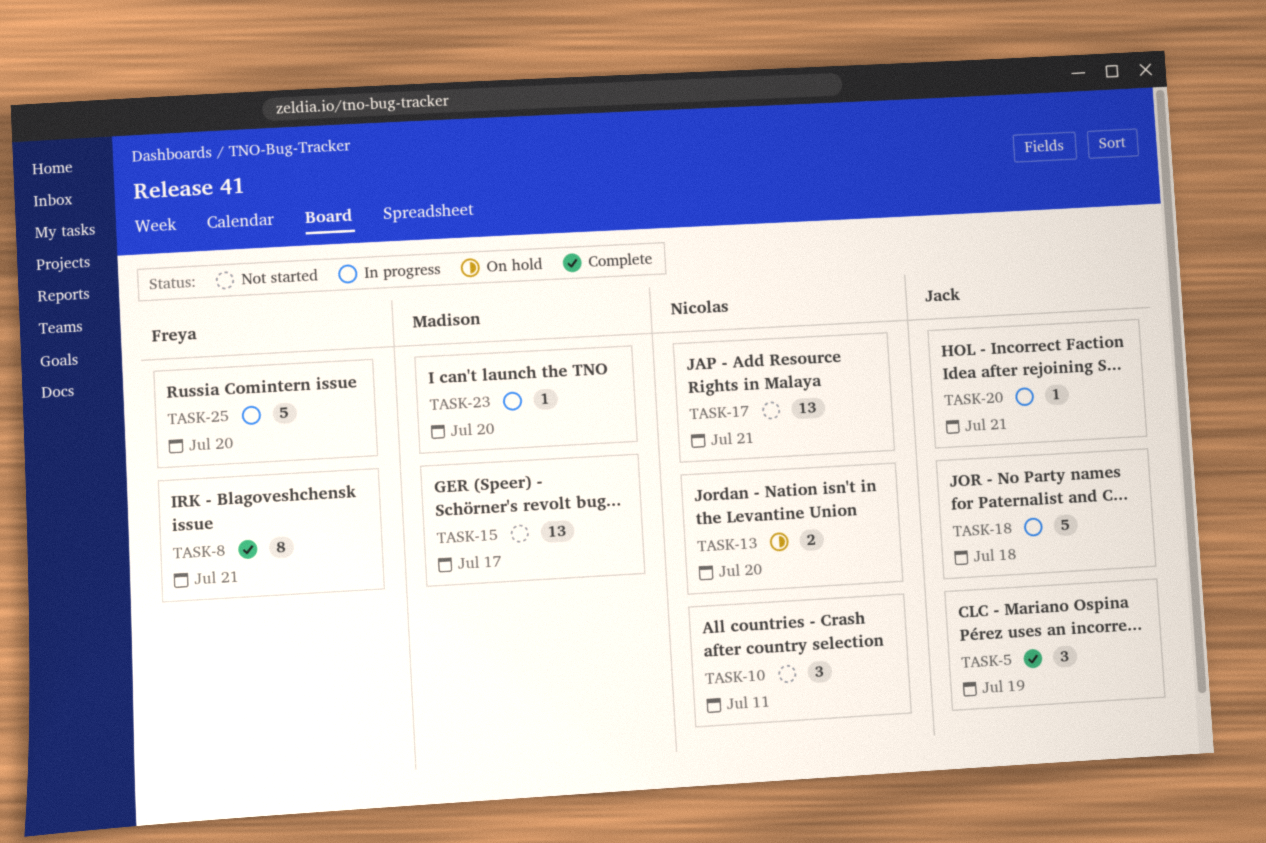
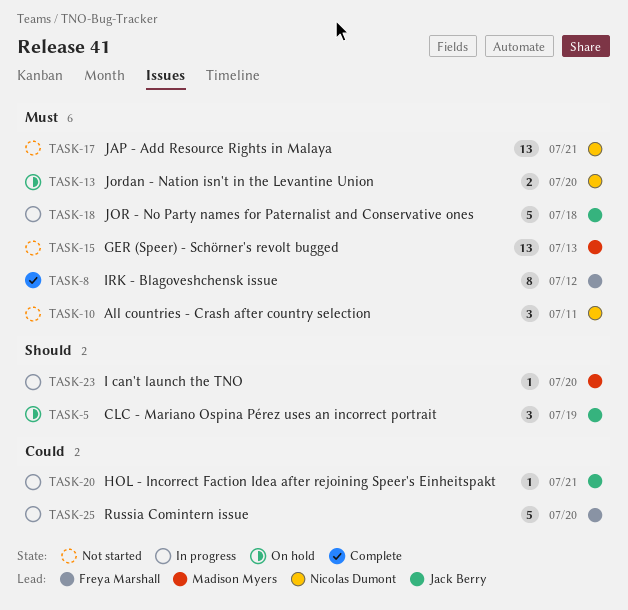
TASK-5, status: Complete -> On hold
TASK-8, due: Jul 21 -> Jul 12
TASK-15, due: Jul 17 -> Jul 13

